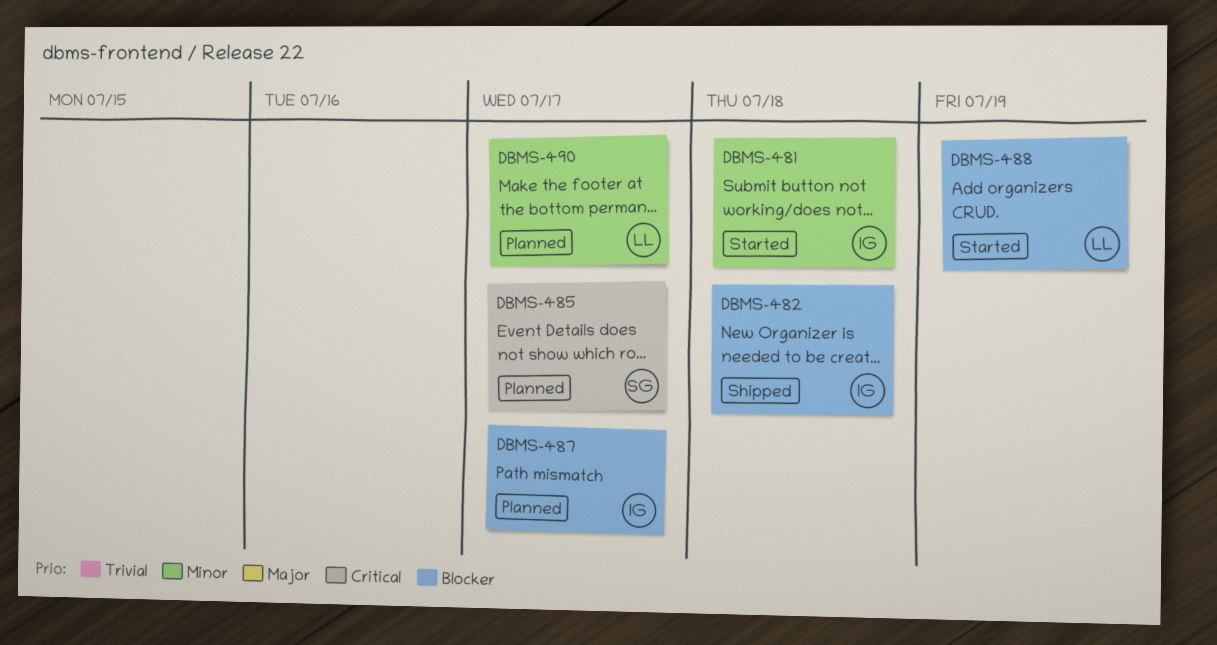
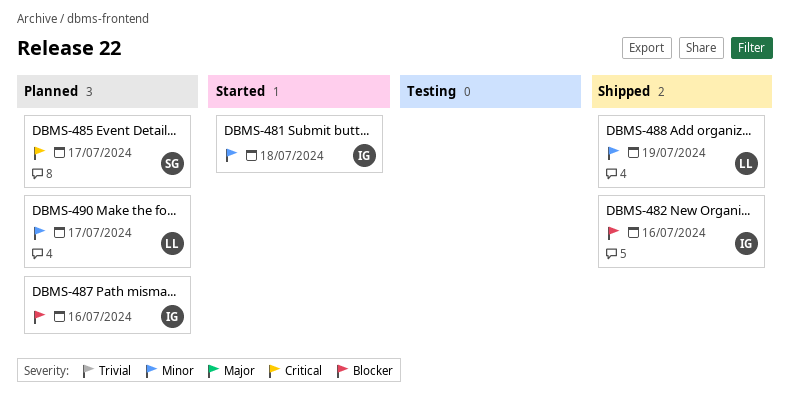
DBMS-482, due: Jul 18 -> Jul 16
DBMS-487, due: Jul 17 -> Jul 16
DBMS-488, status: Started -> Shipped
DBMS-488, priority: Blocker -> Minor

